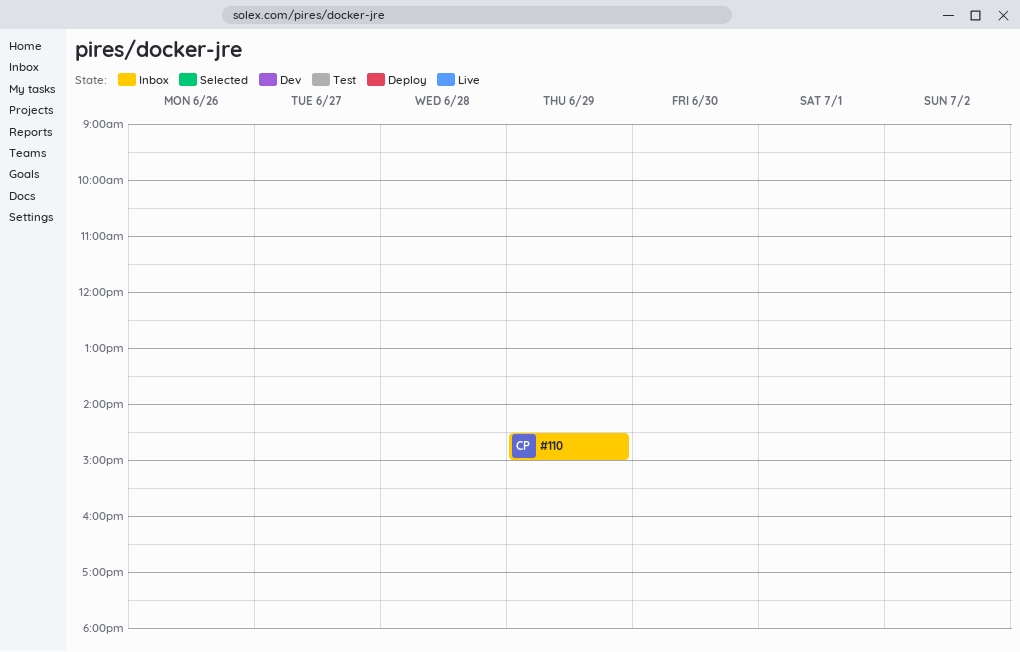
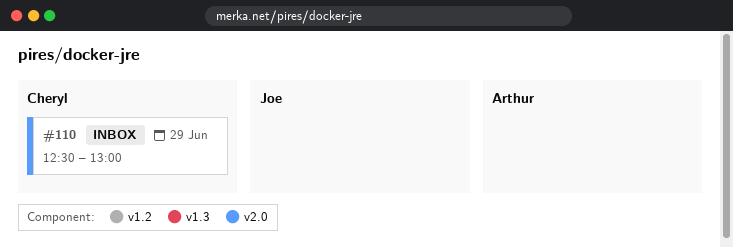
#110, begins: 14:30 -> 12:30
#110, ends: 15:00 -> 13:00

